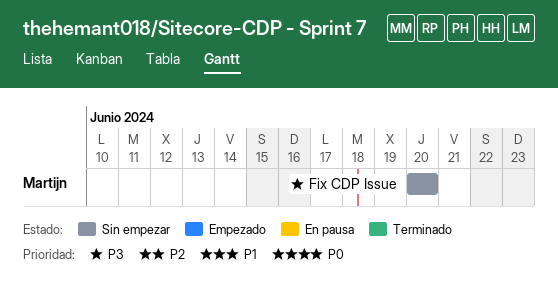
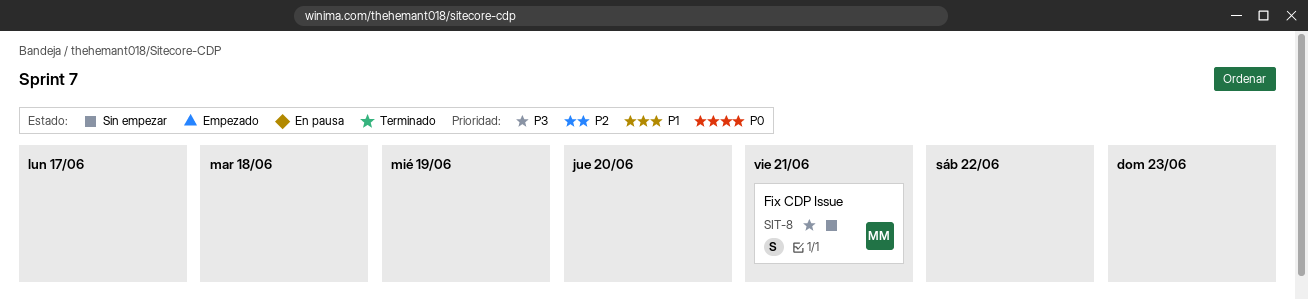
Fix CDP Issue, due: Jun 20 -> Jun 21

